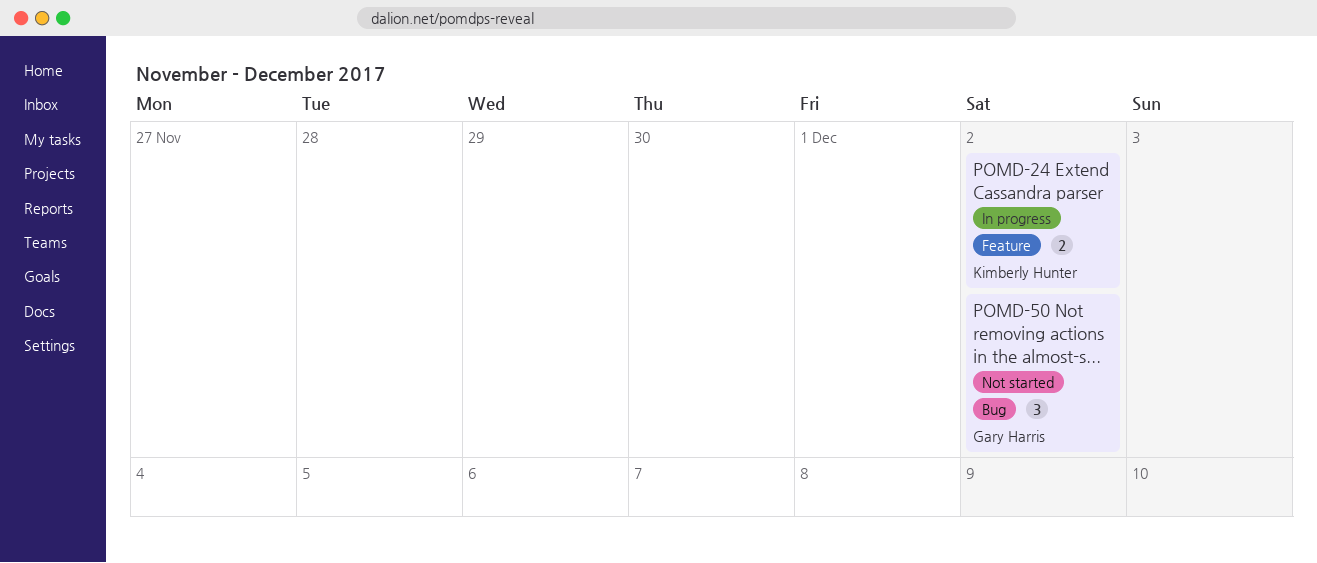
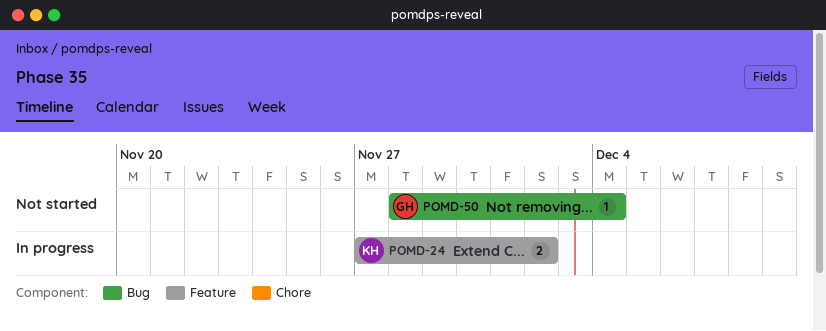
POMD-50, estimate: 3 -> 1
POMD-50, due: Dec 2 -> Dec 4

